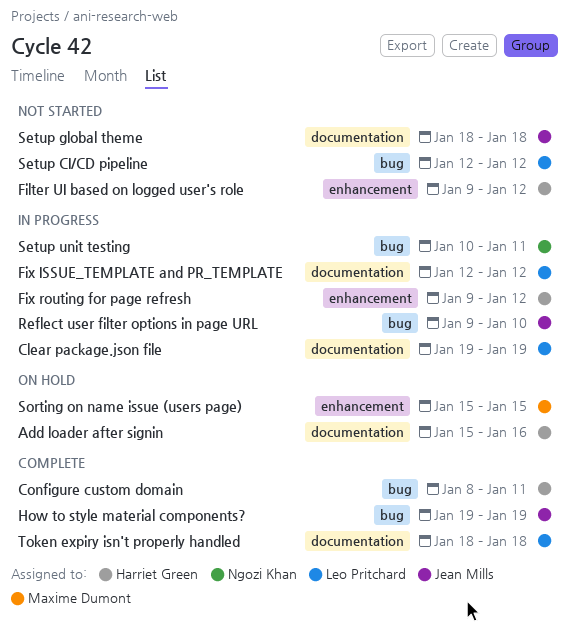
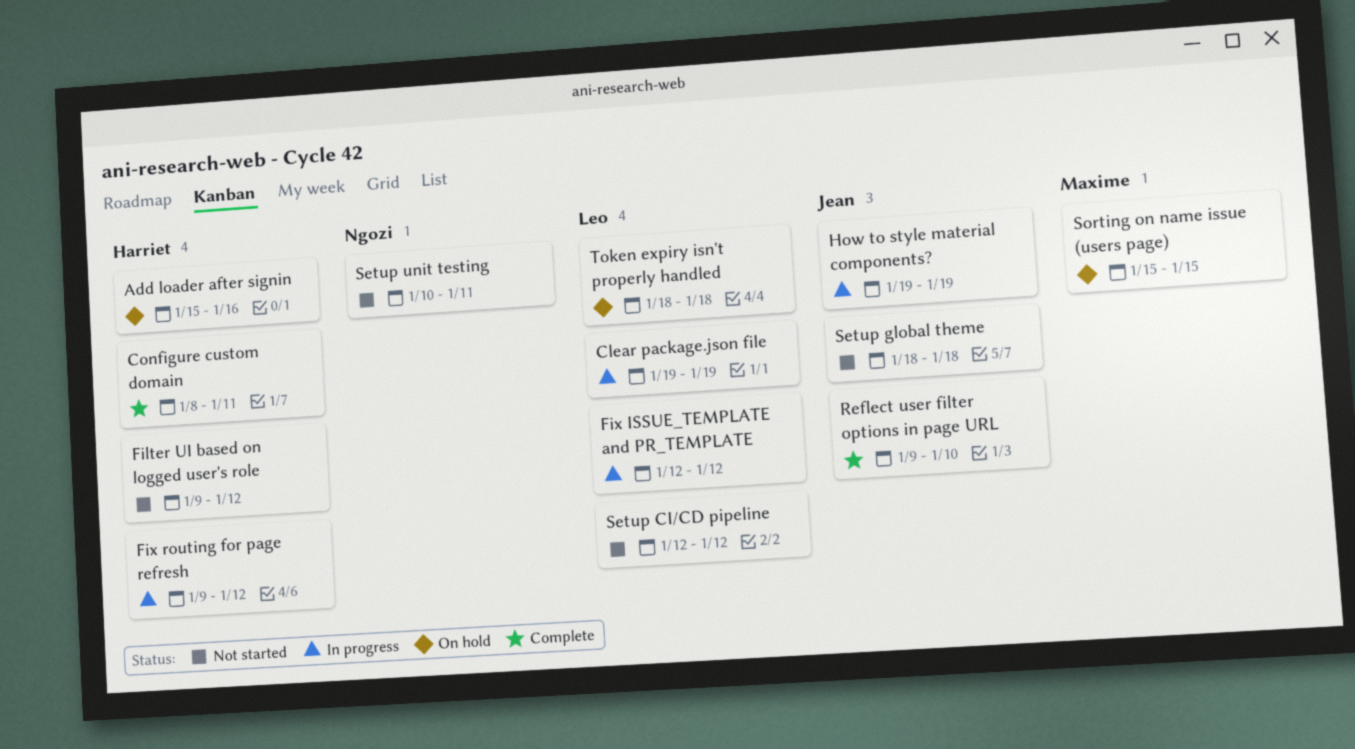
How to style material components?, status: Complete -> In progress
Reflect user filter options in page URL, status: In progress -> Complete
Setup unit testing, status: In progress -> Not started
Token expiry isn't properly handled, status: Complete -> On hold

